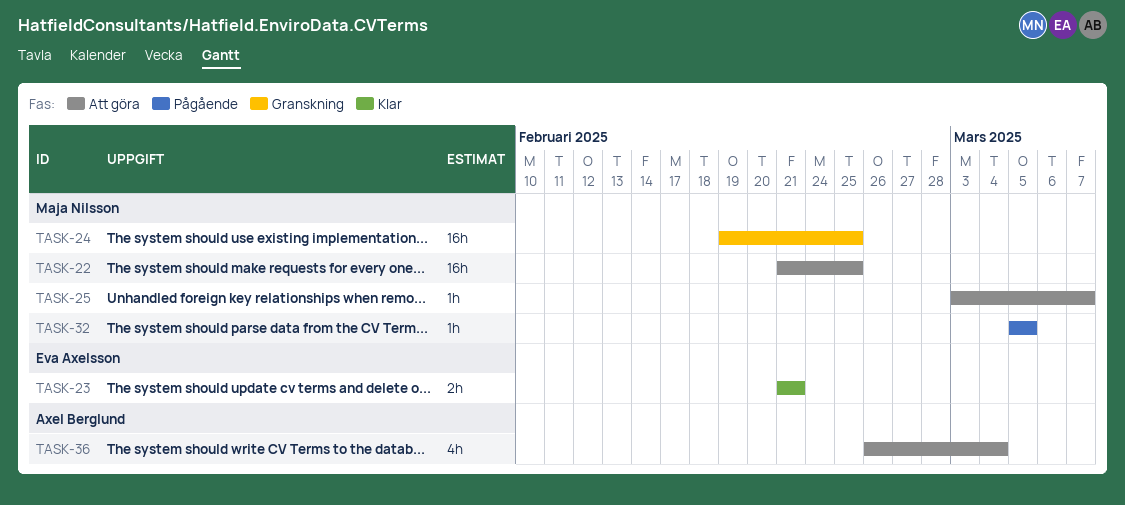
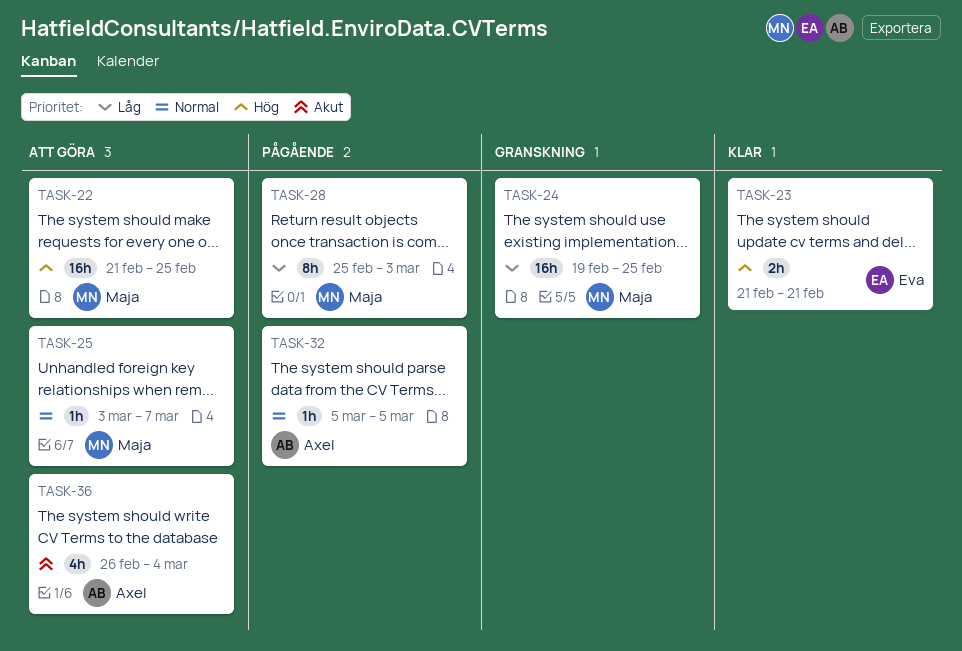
TASK-28: none -> present
TASK-32, owner: Maja Nilsson -> Axel Berglund

